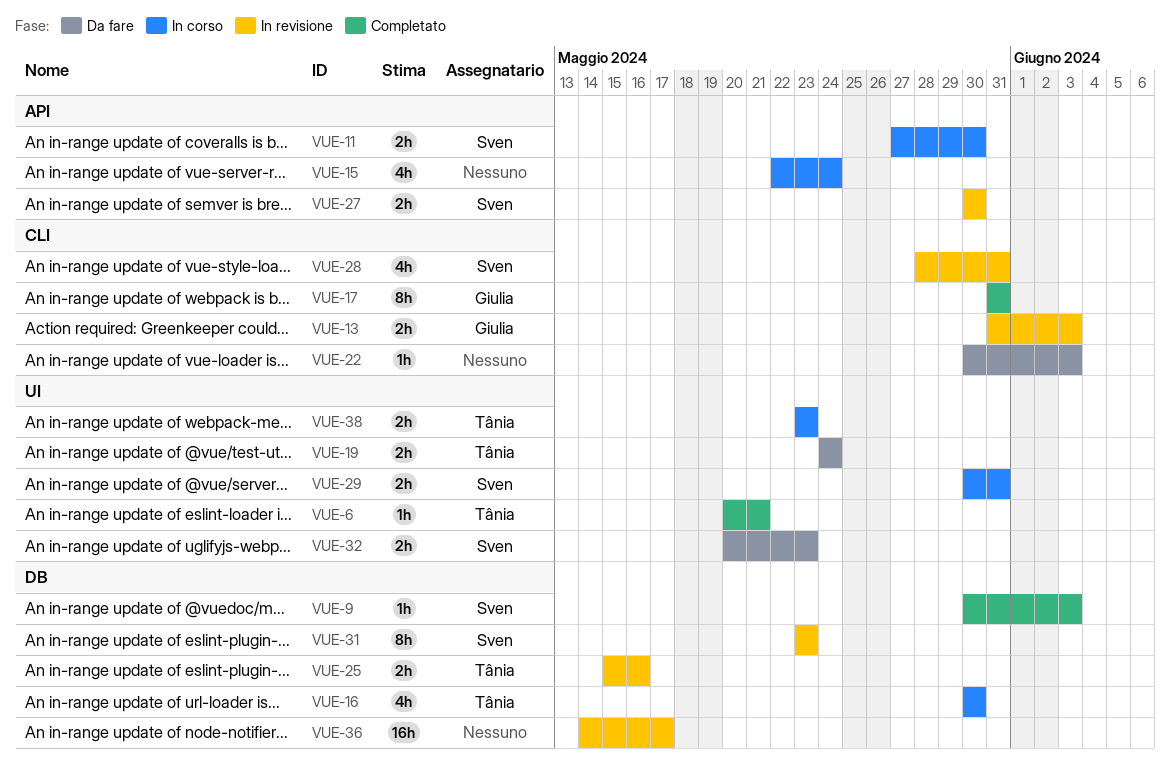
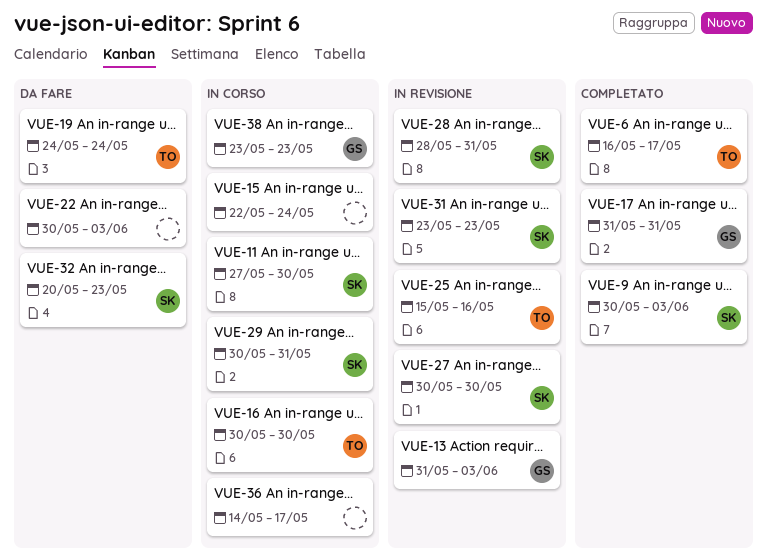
VUE-6, start: May 20 -> May 16
VUE-6, due: May 21 -> May 17
VUE-36, status: In revisione -> In corso
VUE-38, owner: Tânia -> Giulia

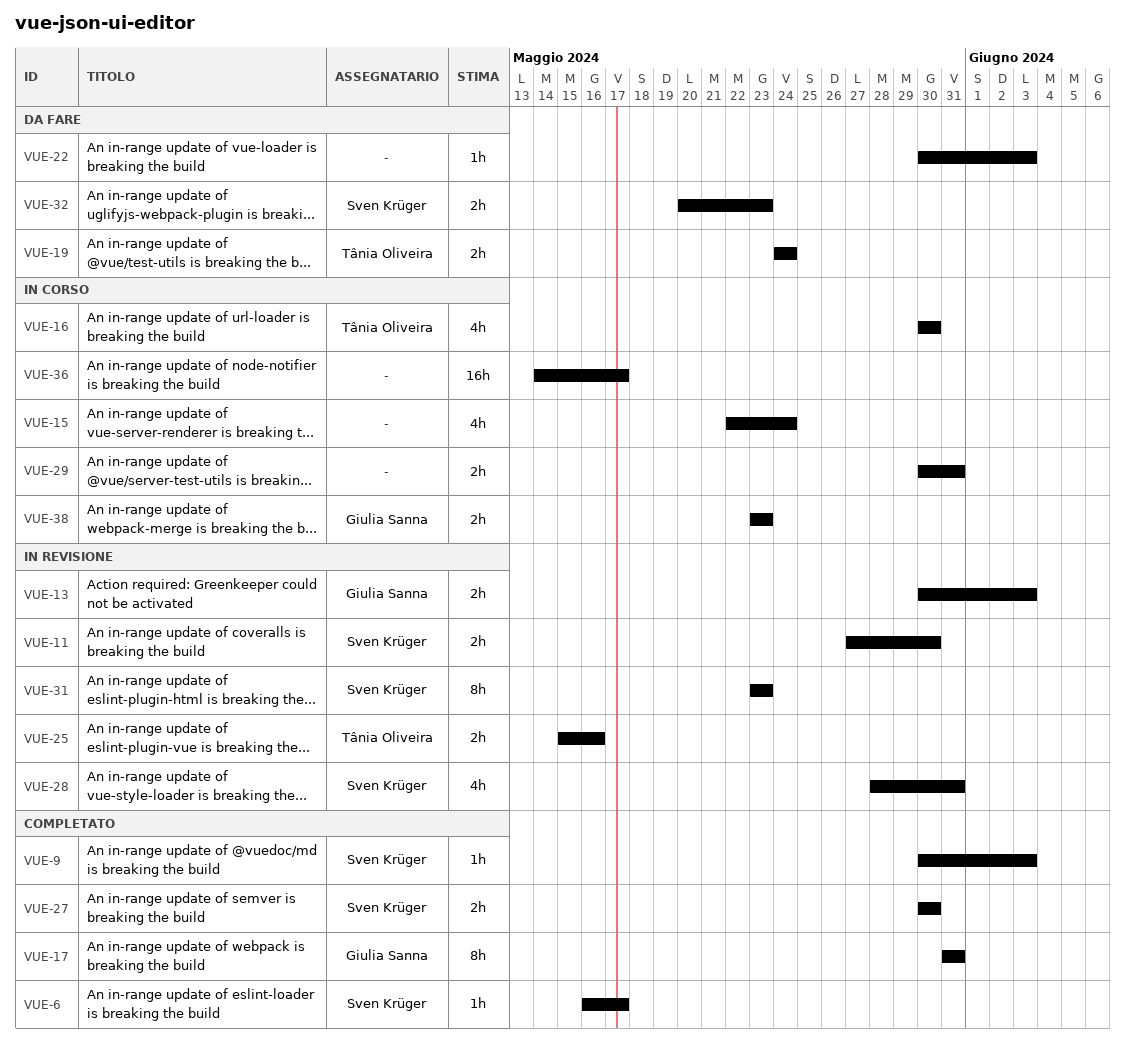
VUE-6, owner: Tânia Oliveira -> Sven Krüger
VUE-11, status: In corso -> In revisione
VUE-13, start: May 31 -> May 30
VUE-27, status: In revisione -> Completato
VUE-29, owner: Sven Krüger -> none

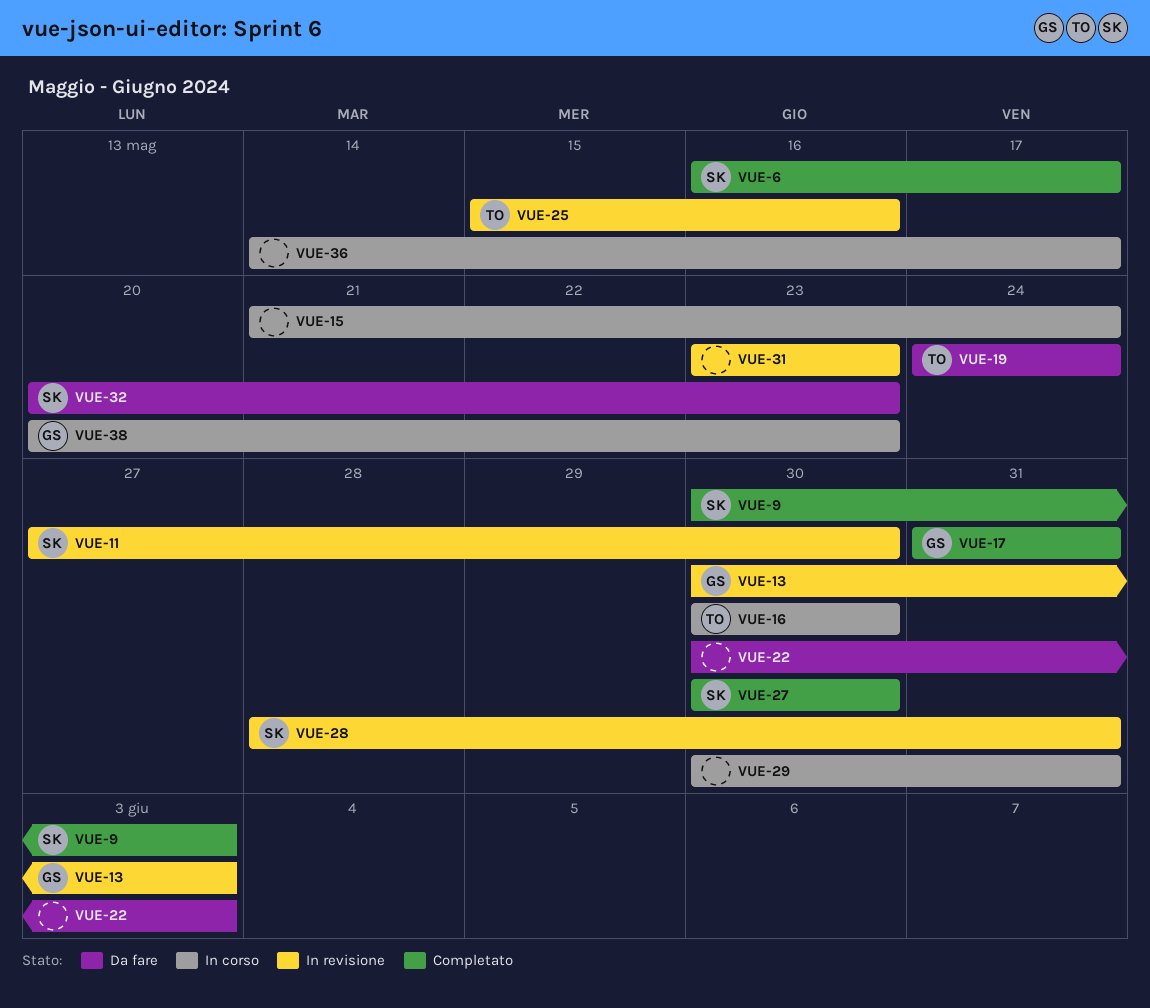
VUE-15, start: May 22 -> May 21
VUE-31, owner: Sven Krüger -> none
VUE-38, start: May 23 -> May 20

